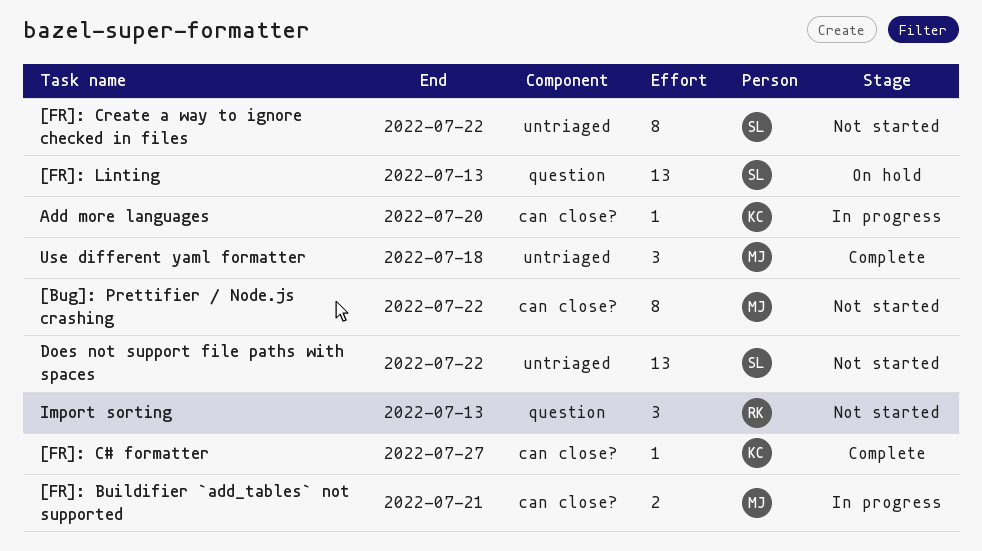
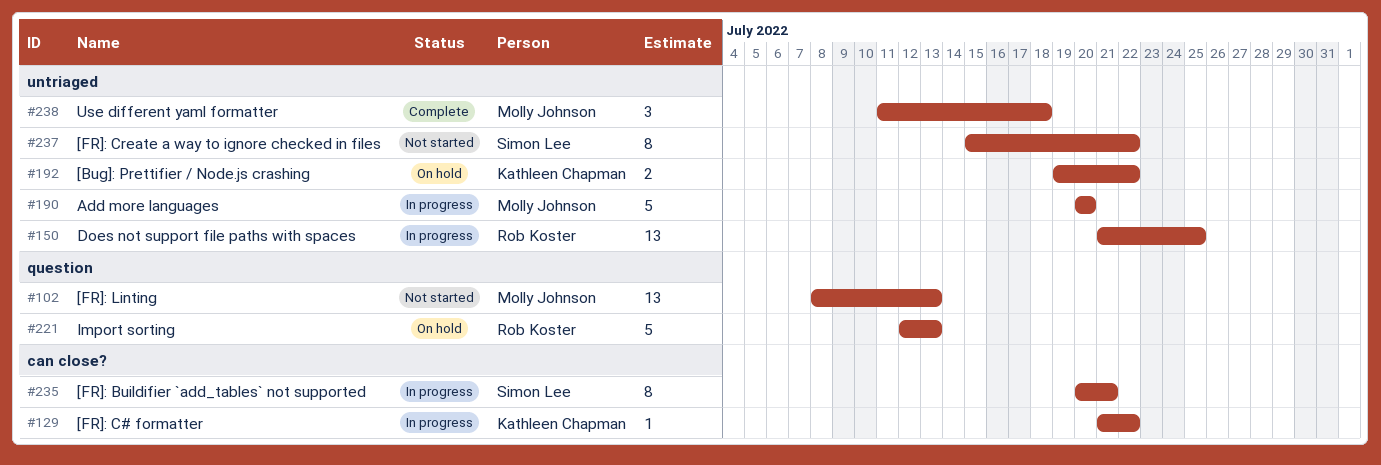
[Bug]: Prettifier / Node.js crashing, status: Not started -> On hold
[Bug]: Prettifier / Node.js crashing, owner: Molly Johnson -> Kathleen Chapman
[Bug]: Prettifier / Node.js crashing, label: can close? -> untriaged
[Bug]: Prettifier / Node.js crashing, estimate: 8 -> 2
[FR]: Buildifier `add_tables` not supported, owner: Molly Johnson -> Simon Lee
[FR]: Buildifier `add_tables` not supported, estimate: 2 -> 8
[FR]: C# formatter, status: Complete -> In progress
[FR]: C# formatter, due: Jul 27 -> Jul 22
[FR]: Linting, status: On hold -> Not started
[FR]: Linting, owner: Simon Lee -> Molly Johnson
Add more languages, owner: Kathleen Chapman -> Molly Johnson
Add more languages, label: can close? -> untriaged
Add more languages, estimate: 1 -> 5
Does not support file paths with spaces, status: Not started -> In progress
Does not support file paths with spaces, owner: Simon Lee -> Rob Koster
Does not support file paths with spaces, due: Jul 22 -> Jul 25
Import sorting, status: Not started -> On hold
Import sorting, estimate: 3 -> 5

